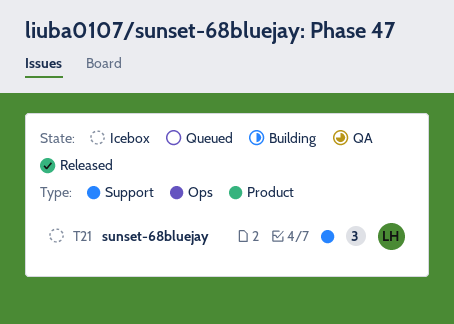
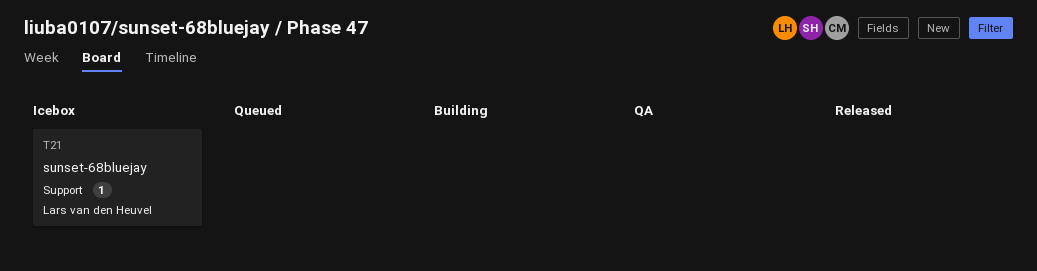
T21, estimate: 3 -> 1

